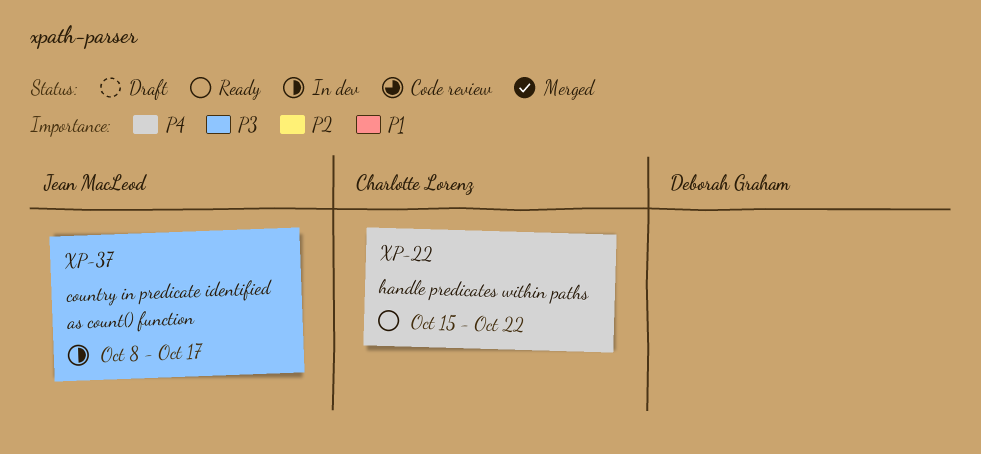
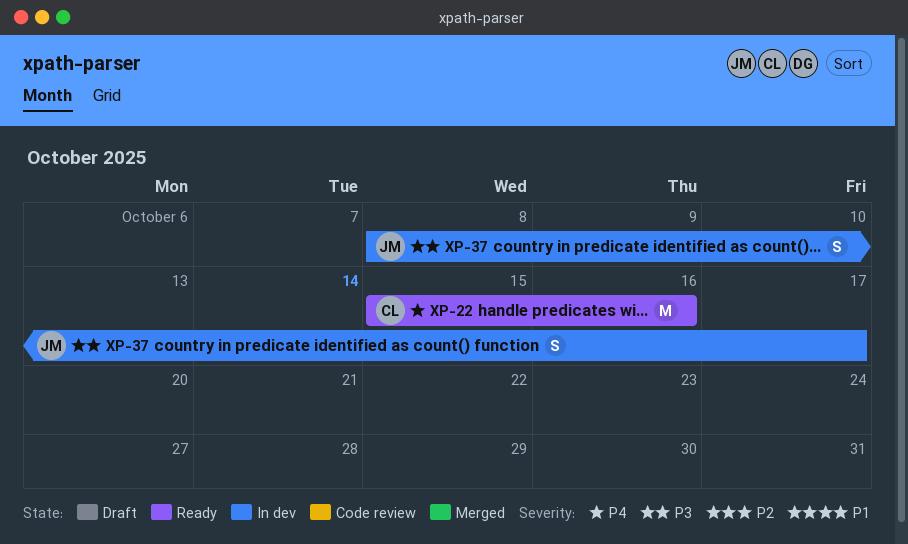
XP-22, due: Oct 22 -> Oct 16

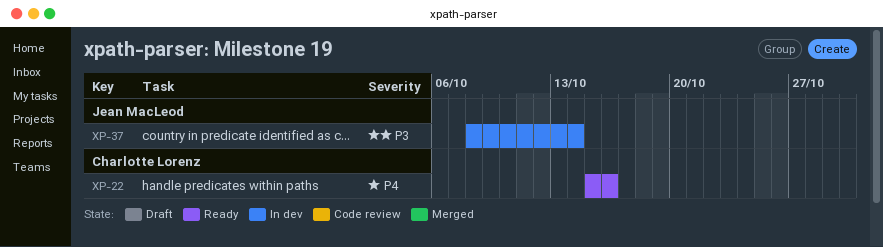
XP-37, due: Oct 17 -> Oct 14

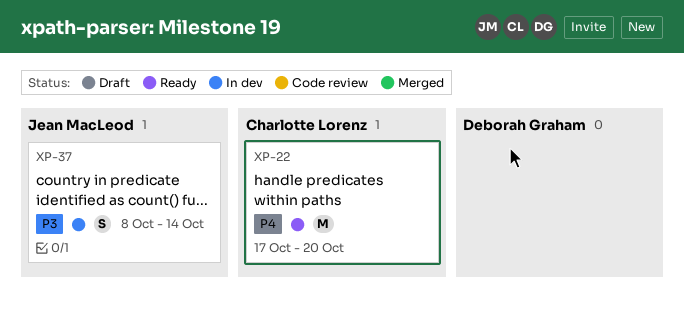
XP-22, start: Oct 15 -> Oct 17
XP-22, due: Oct 16 -> Oct 20

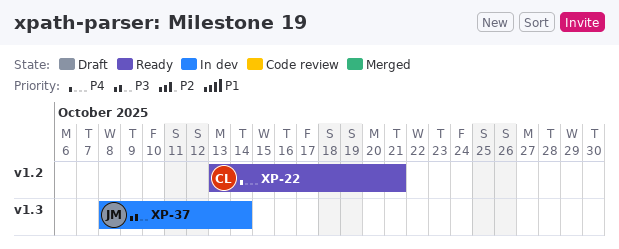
XP-22, start: Oct 17 -> Oct 13
XP-22, due: Oct 20 -> Oct 21

